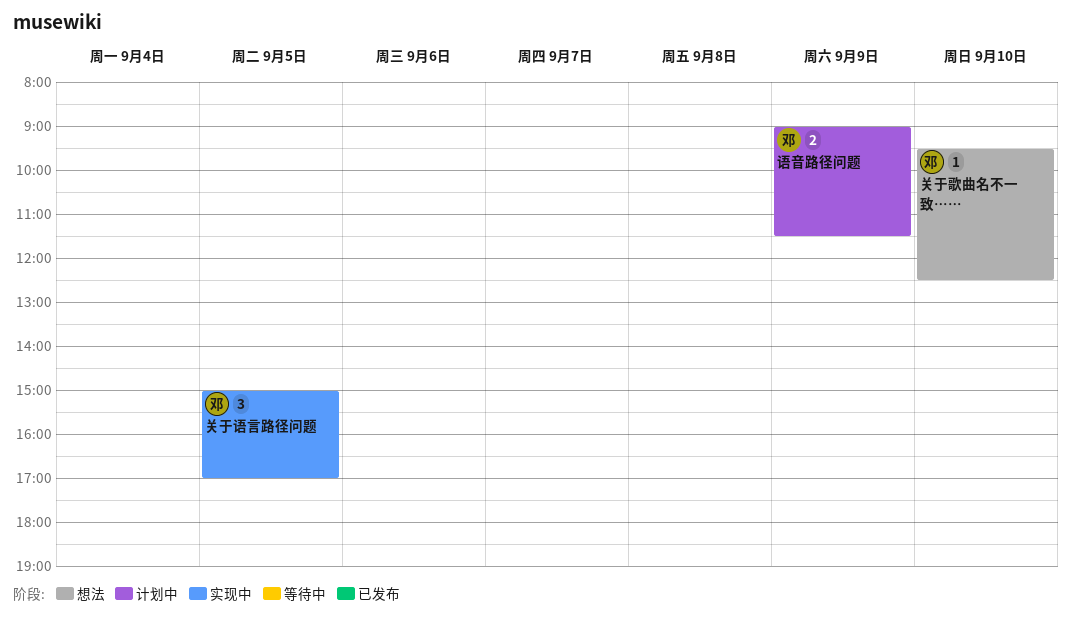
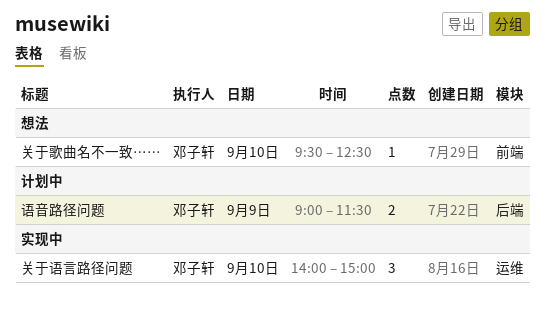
关于语言路径问题, day: Sep 5 -> Sep 10
关于语言路径问题, begins: 15:00 -> 14:00
关于语言路径问题, ends: 17:00 -> 15:00

